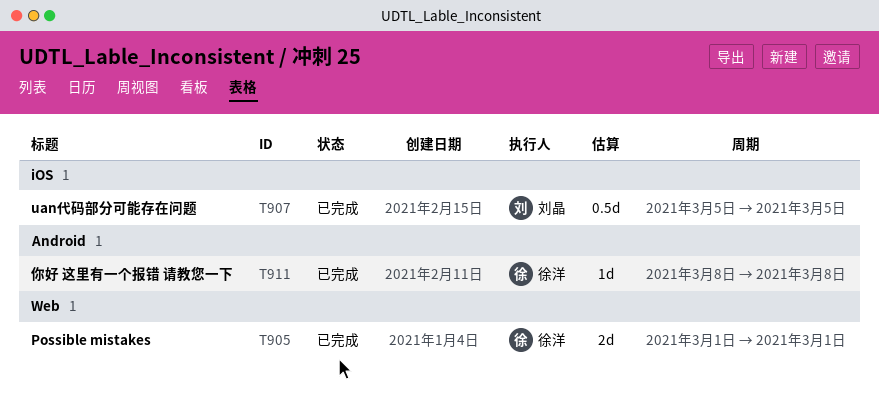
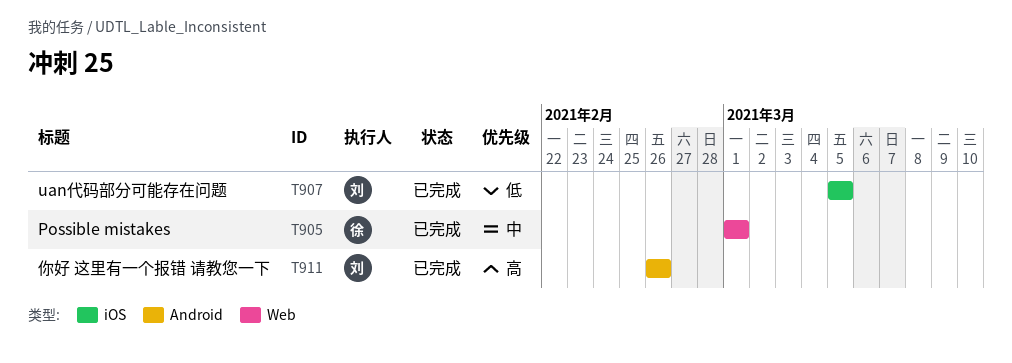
T911, owner: 徐洋 -> 刘晶
T911, start: Mar 8 -> Feb 26
T911, due: Mar 8 -> Feb 26

